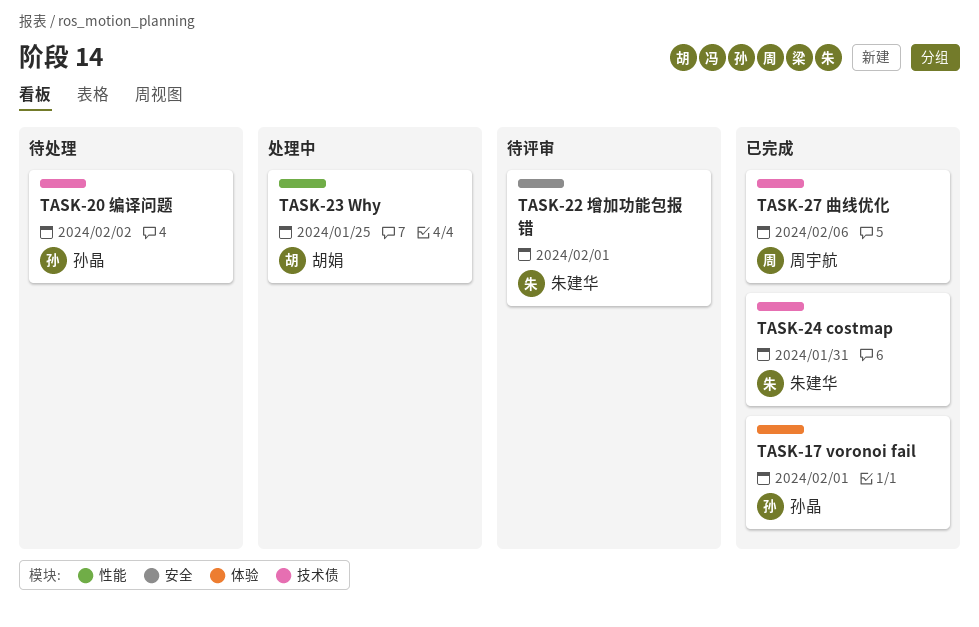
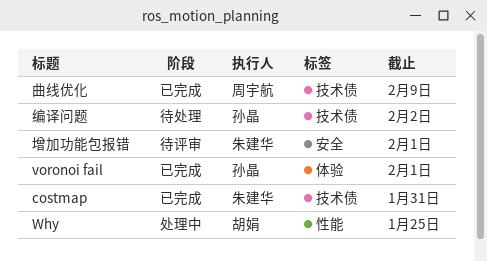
曲线优化, due: Feb 6 -> Feb 9

